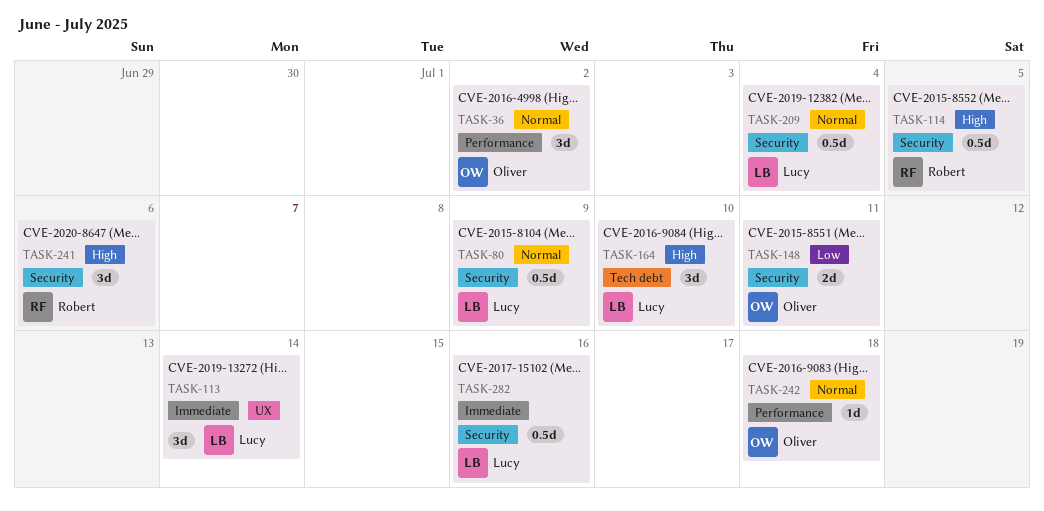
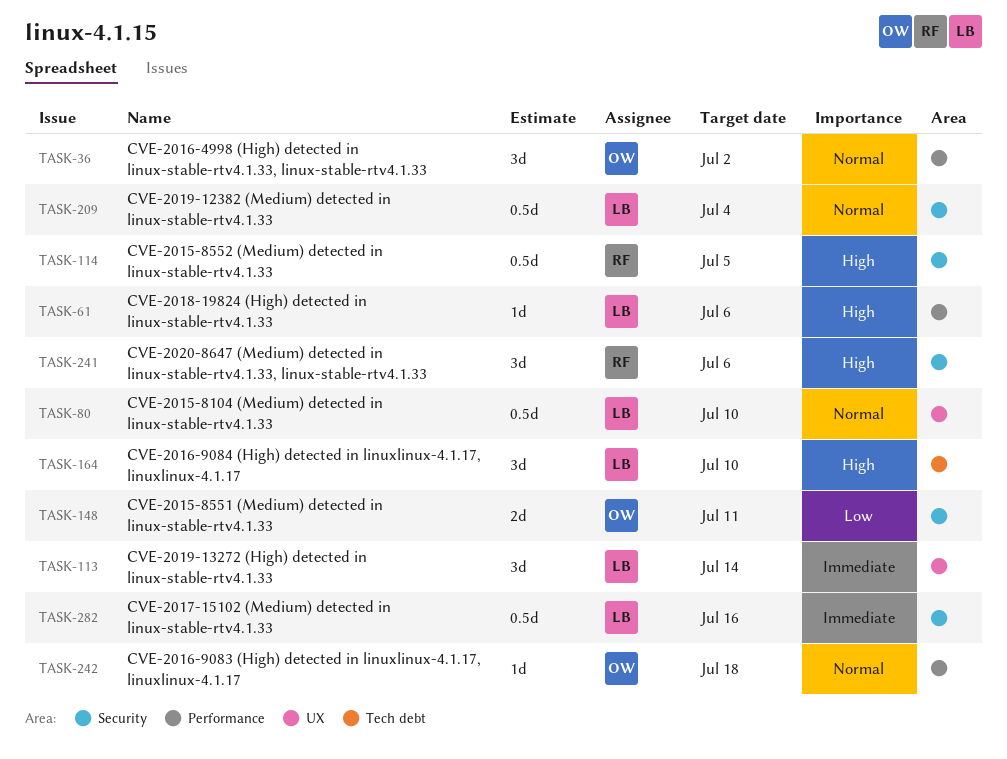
TASK-61: none -> present
TASK-80, label: Security -> UX
TASK-80, due: Jul 9 -> Jul 10

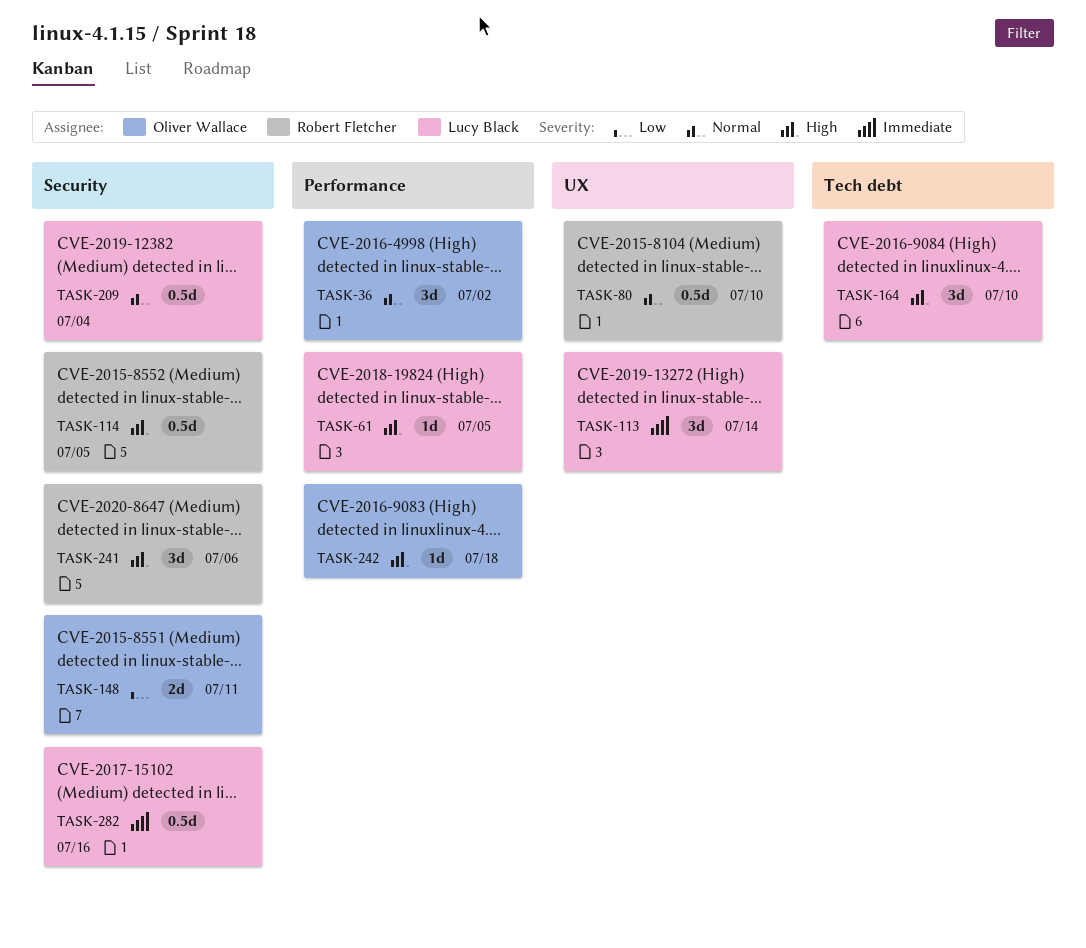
TASK-61, due: Jul 6 -> Jul 5
TASK-80, owner: Lucy Black -> Robert Fletcher
TASK-242, priority: Normal -> High

